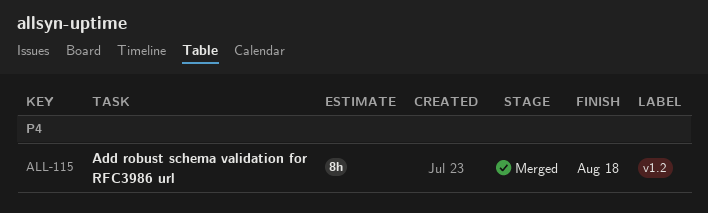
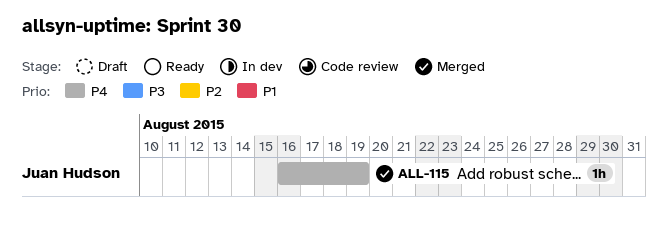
ALL-115, estimate: 8h -> 1h
ALL-115, due: Aug 18 -> Aug 19

